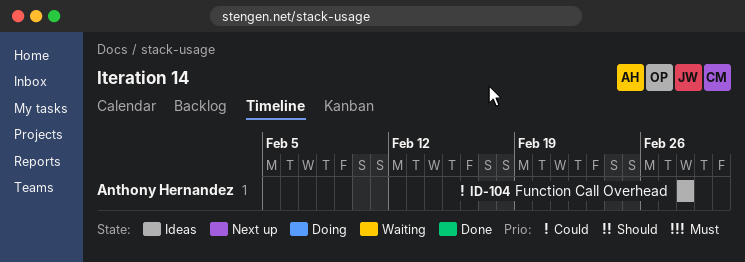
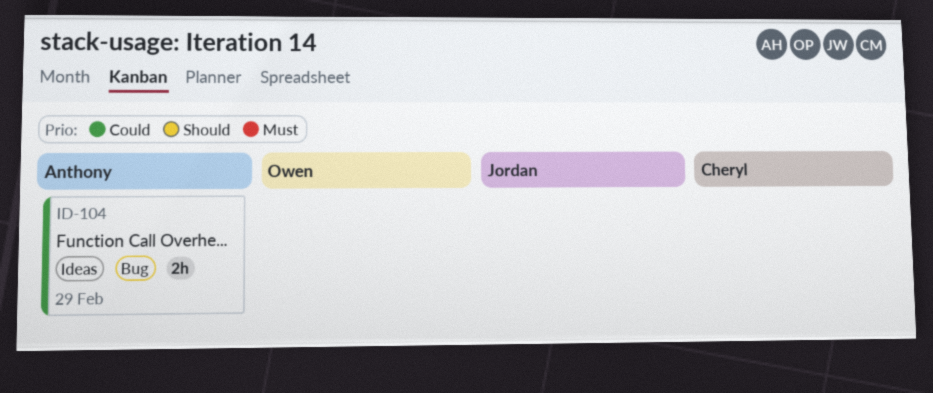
ID-104, due: Feb 28 -> Feb 29

